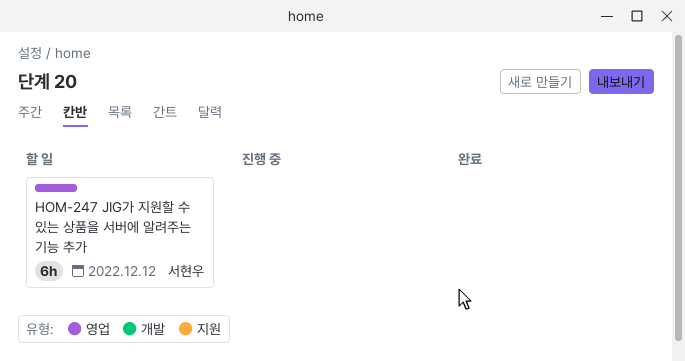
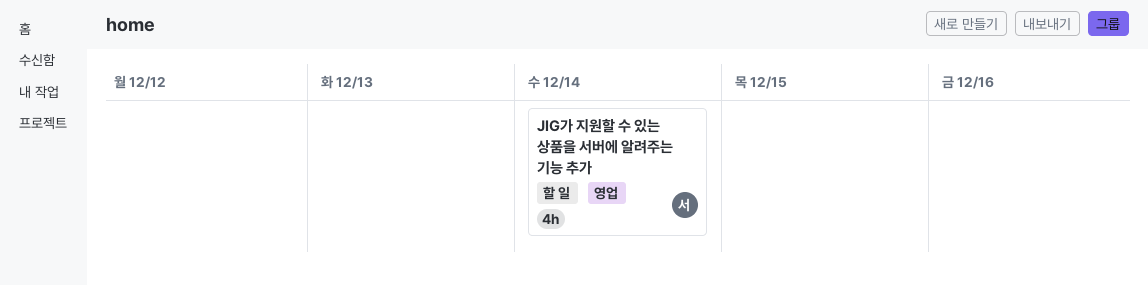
JIG가 지원할 수 있는 상품을 서버에 알려주는 기능 추가, estimate: 6h -> 4h
JIG가 지원할 수 있는 상품을 서버에 알려주는 기능 추가, due: Dec 12 -> Dec 14

